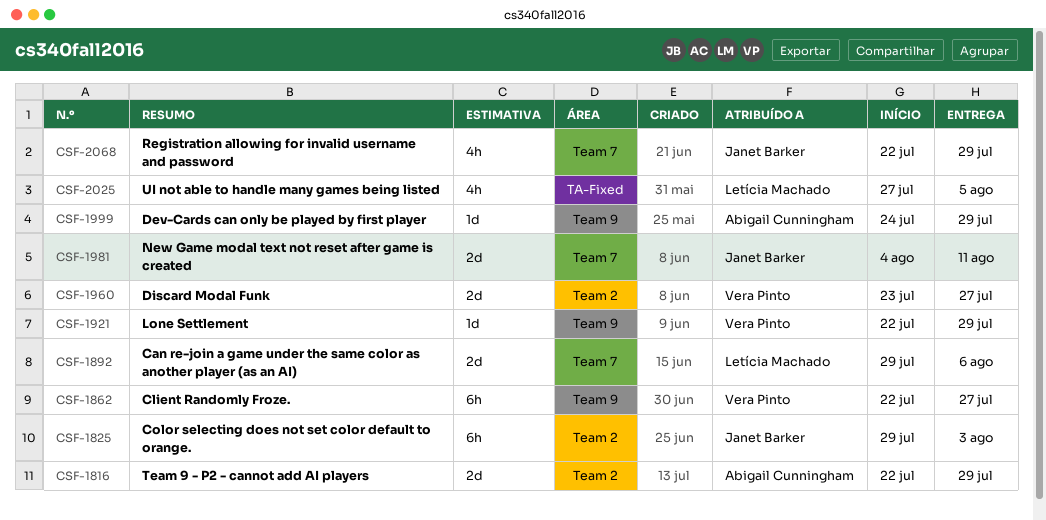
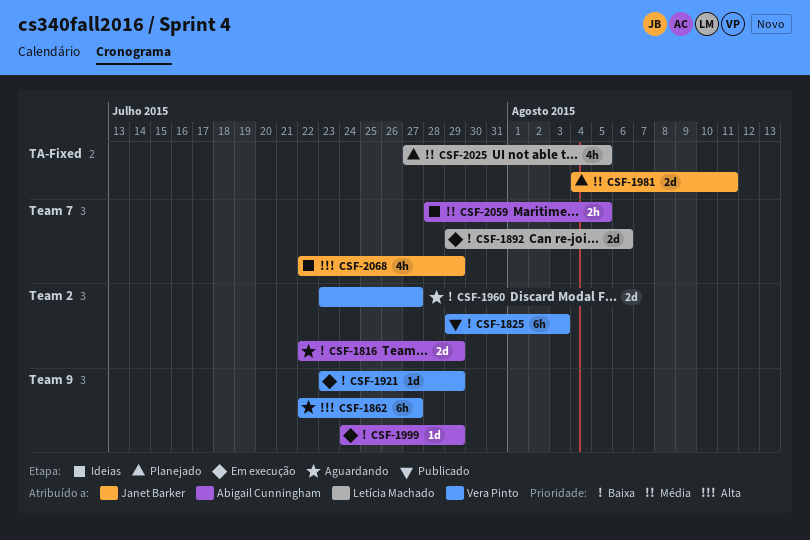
CSF-1825, owner: Janet Barker -> Vera Pinto
CSF-1921, start: Jul 22 -> Jul 23
CSF-1981, label: Team 7 -> TA-Fixed
CSF-2059: none -> present

